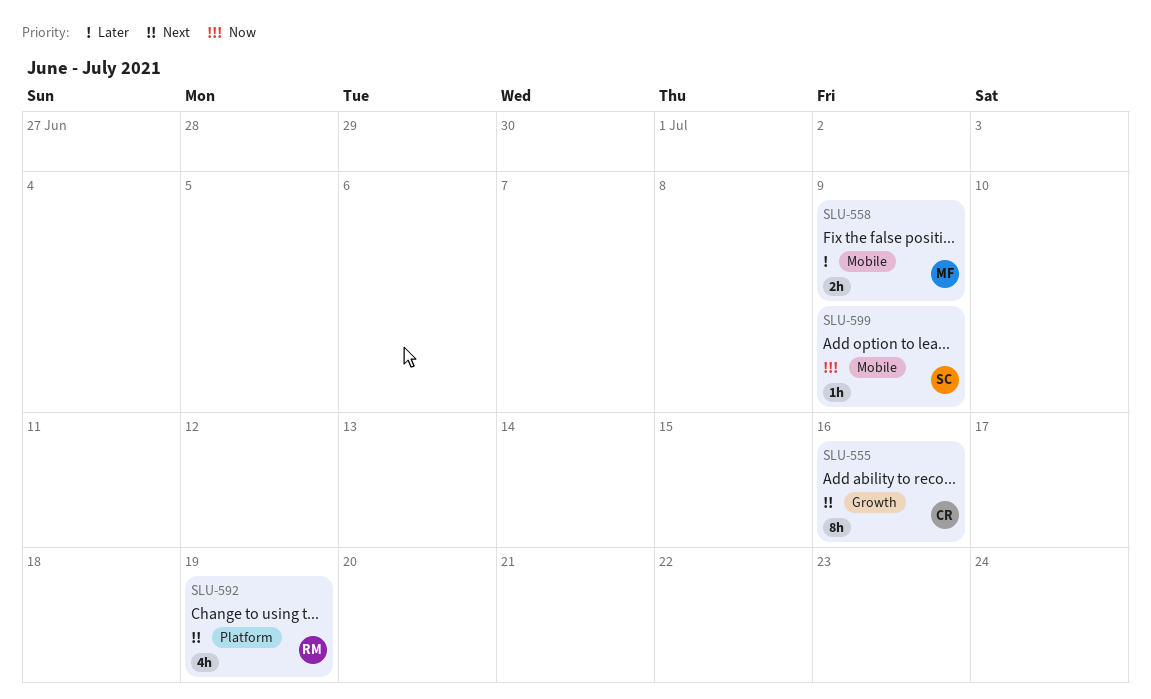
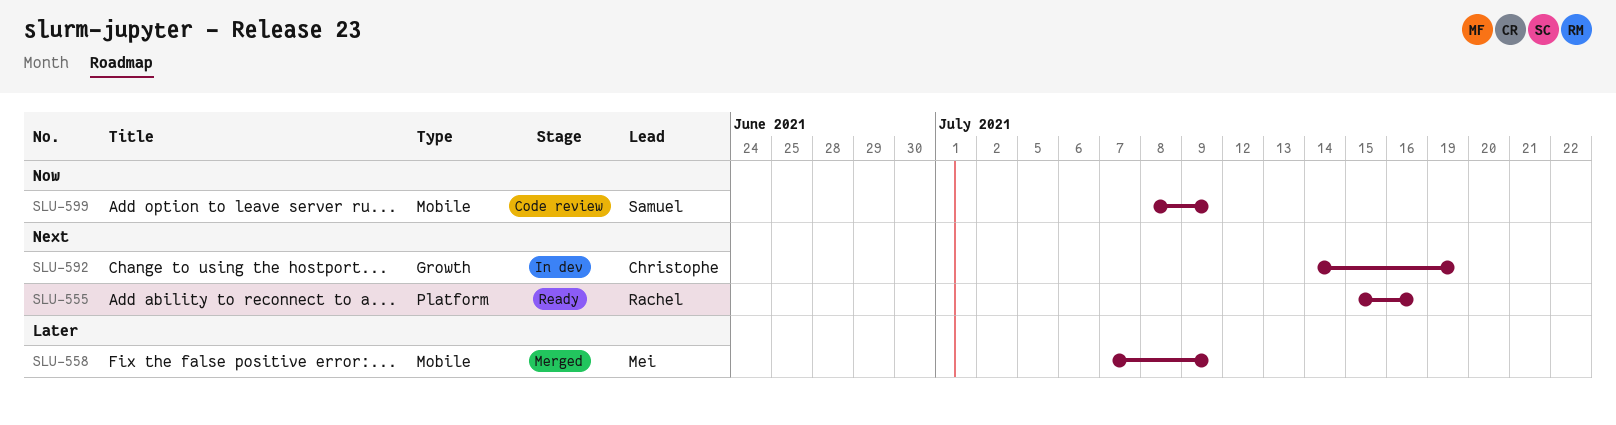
SLU-555, owner: Christophe -> Rachel
SLU-555, label: Growth -> Platform
SLU-592, owner: Rachel -> Christophe
SLU-592, label: Platform -> Growth

